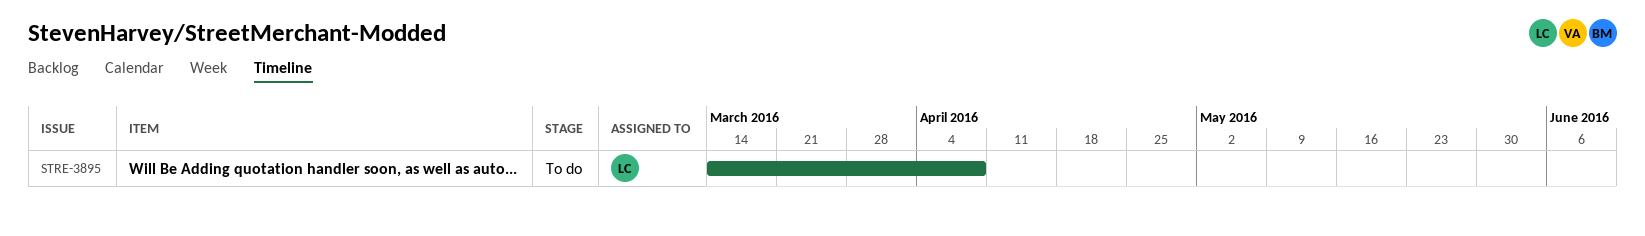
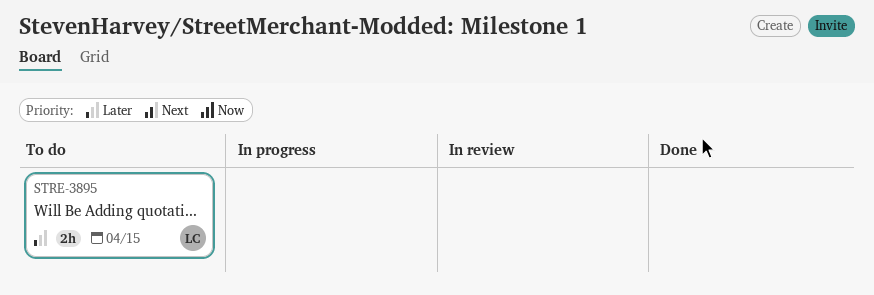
STRE-3895, due: Apr 8 -> Apr 15

